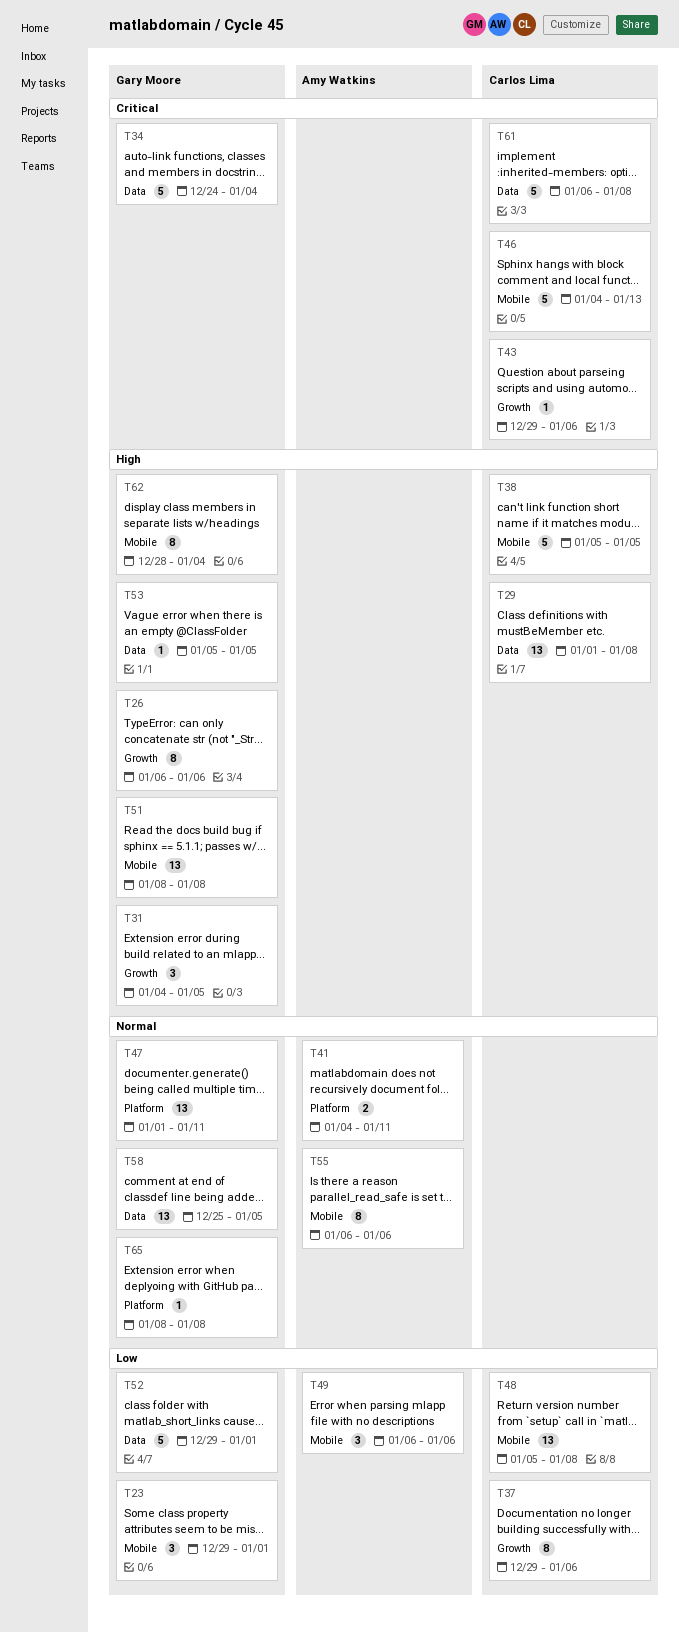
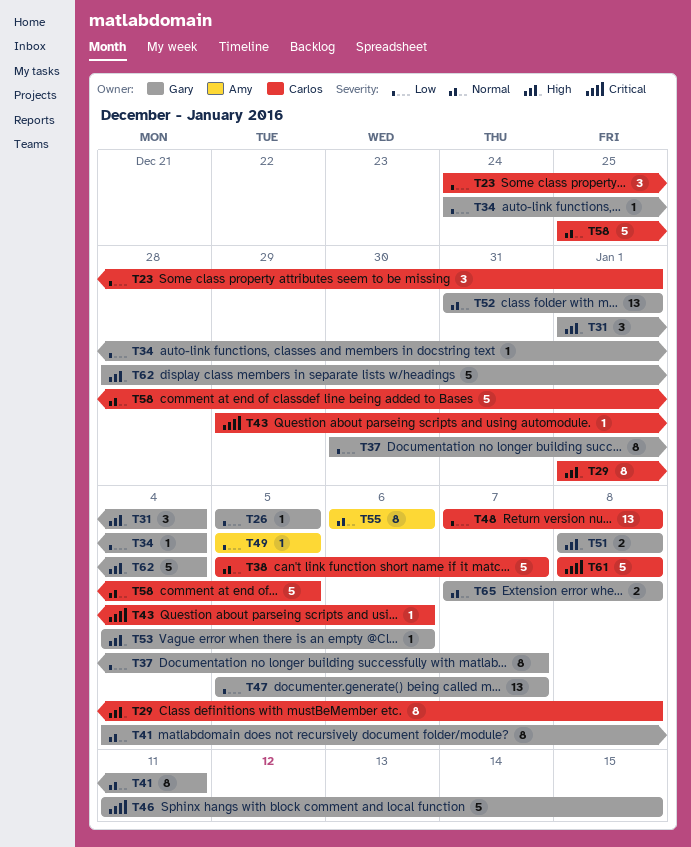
T23, owner: Gary Moore -> Carlos Lima
T23, start: Dec 29 -> Dec 24
T26, priority: High -> Low
T26, estimate: 8 -> 1
T26, start: Jan 6 -> Jan 5
T26, due: Jan 6 -> Jan 5
T29, estimate: 13 -> 8
T31, start: Jan 4 -> Jan 1
T31, due: Jan 5 -> Jan 4
T34, priority: Critical -> Low
T34, estimate: 5 -> 1
T37, owner: Carlos Lima -> Gary Moore
T37, start: Dec 29 -> Dec 30
T37, due: Jan 6 -> Jan 7
T38, priority: High -> Normal
T38, due: Jan 5 -> Jan 7
T41, owner: Amy Watkins -> Gary Moore
T41, estimate: 2 -> 8
T46, owner: Carlos Lima -> Gary Moore
T46, start: Jan 4 -> Jan 11
T46, due: Jan 13 -> Jan 15
T47, priority: Normal -> Low
T47, start: Jan 1 -> Jan 5
T47, due: Jan 11 -> Jan 7
T48, start: Jan 5 -> Jan 7
T49, estimate: 3 -> 1
T49, start: Jan 6 -> Jan 5
T49, due: Jan 6 -> Jan 5
T51, estimate: 13 -> 2
T52, priority: Low -> Normal
T52, estimate: 5 -> 13
T52, start: Dec 29 -> Dec 31
T53, start: Jan 5 -> Jan 4
T53, due: Jan 5 -> Jan 6
T58, owner: Gary Moore -> Carlos Lima
T58, estimate: 13 -> 5
T61, start: Jan 6 -> Jan 8
T62, estimate: 8 -> 5
T65, estimate: 1 -> 2
T65, start: Jan 8 -> Jan 7

